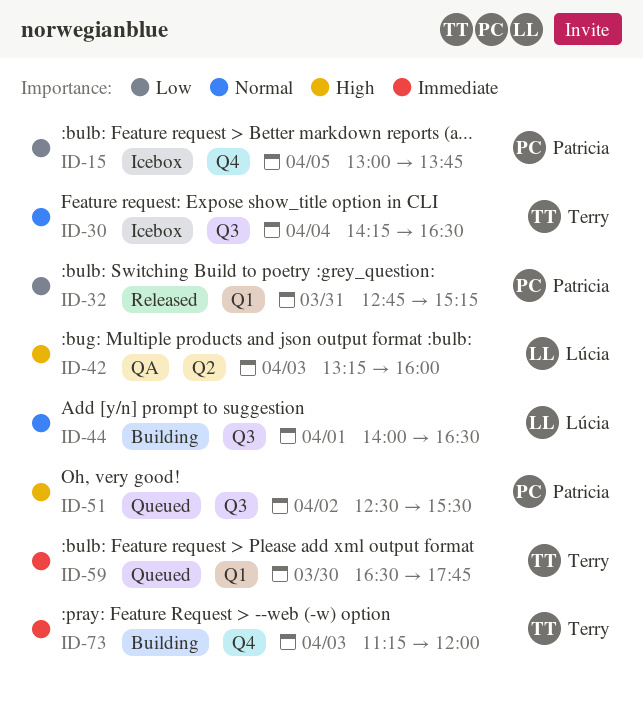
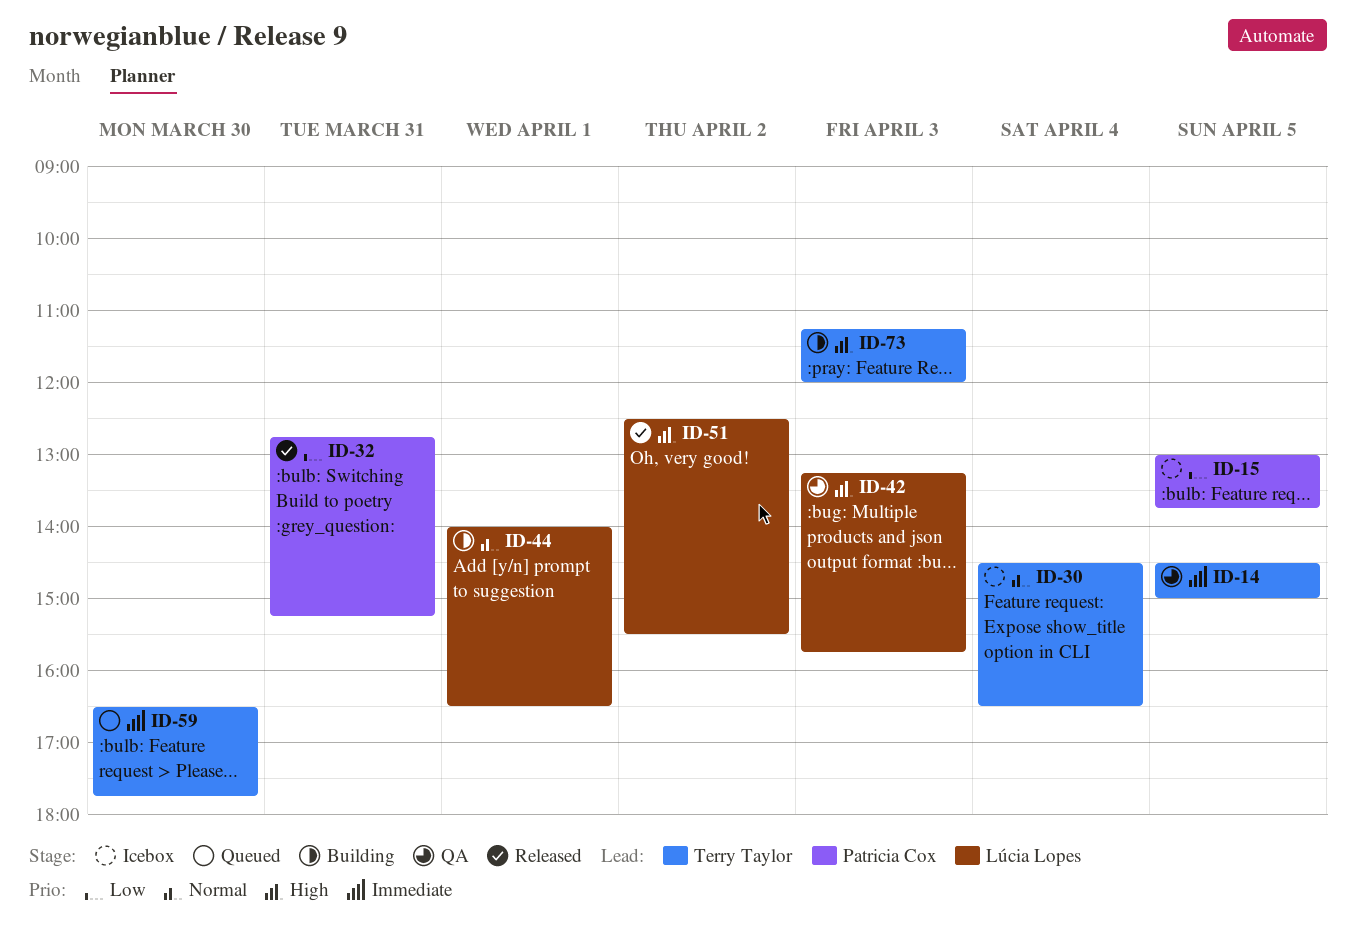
ID-14: none -> present
ID-30, begins: 14:15 -> 14:30
ID-42, ends: 16:00 -> 15:45
ID-51, status: Queued -> Released
ID-51, owner: Patricia Cox -> Lúcia Lopes
ID-73, priority: Immediate -> High

